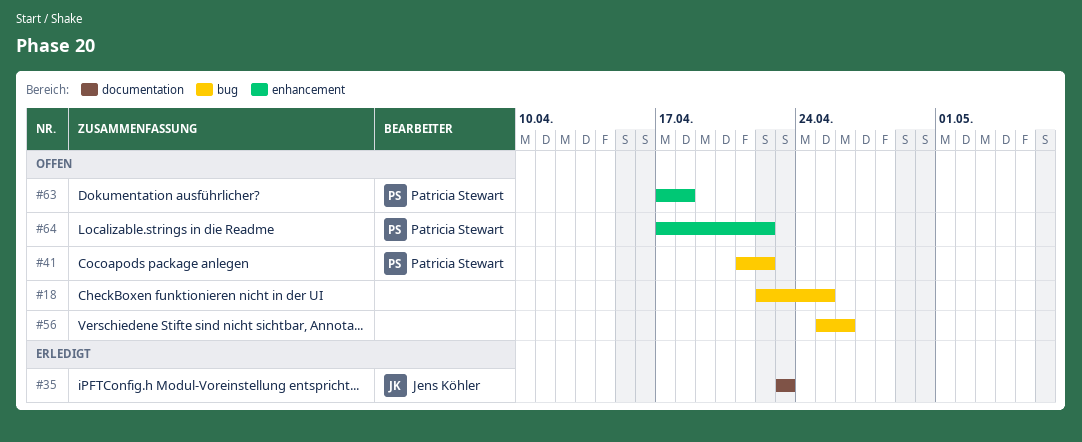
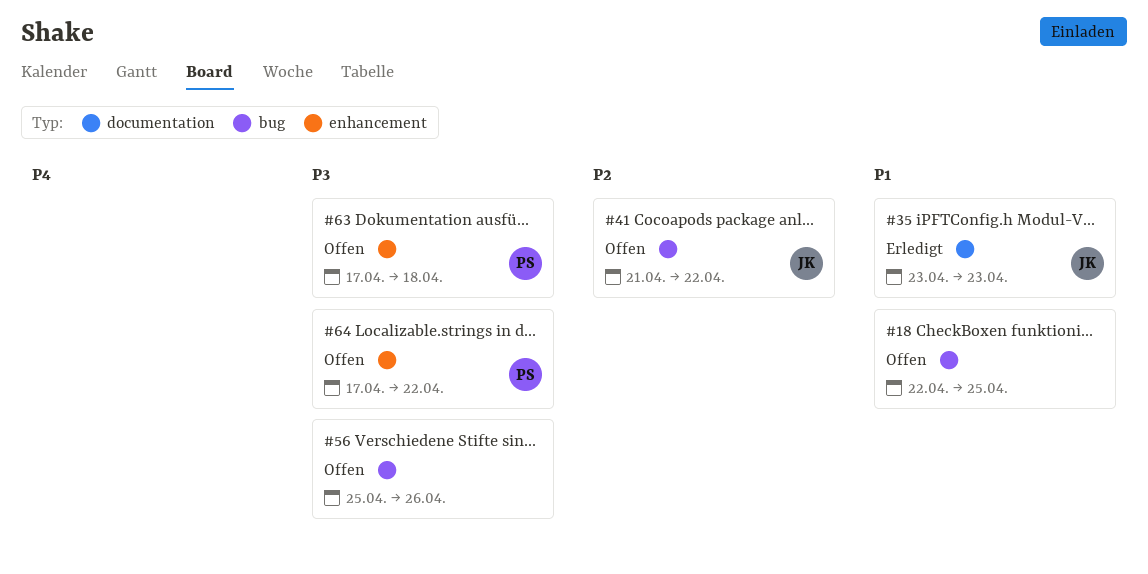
#41, owner: Patricia Stewart -> Jens Köhler

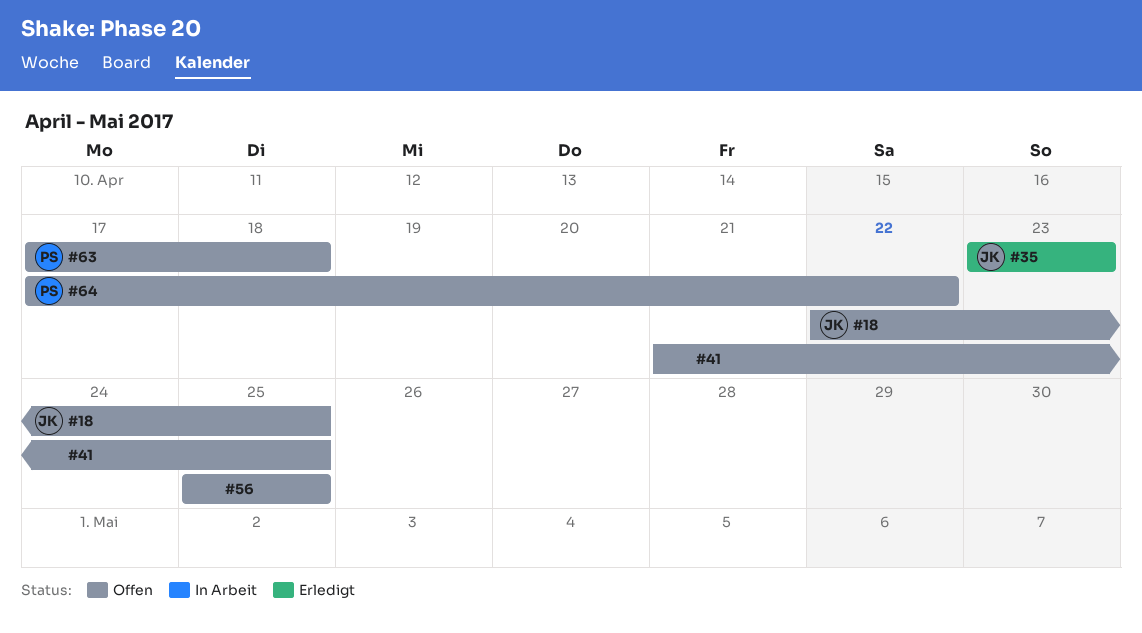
#18, owner: none -> JK
#41, owner: JK -> none
#41, due: Apr 22 -> Apr 25
#56, due: Apr 26 -> Apr 25

